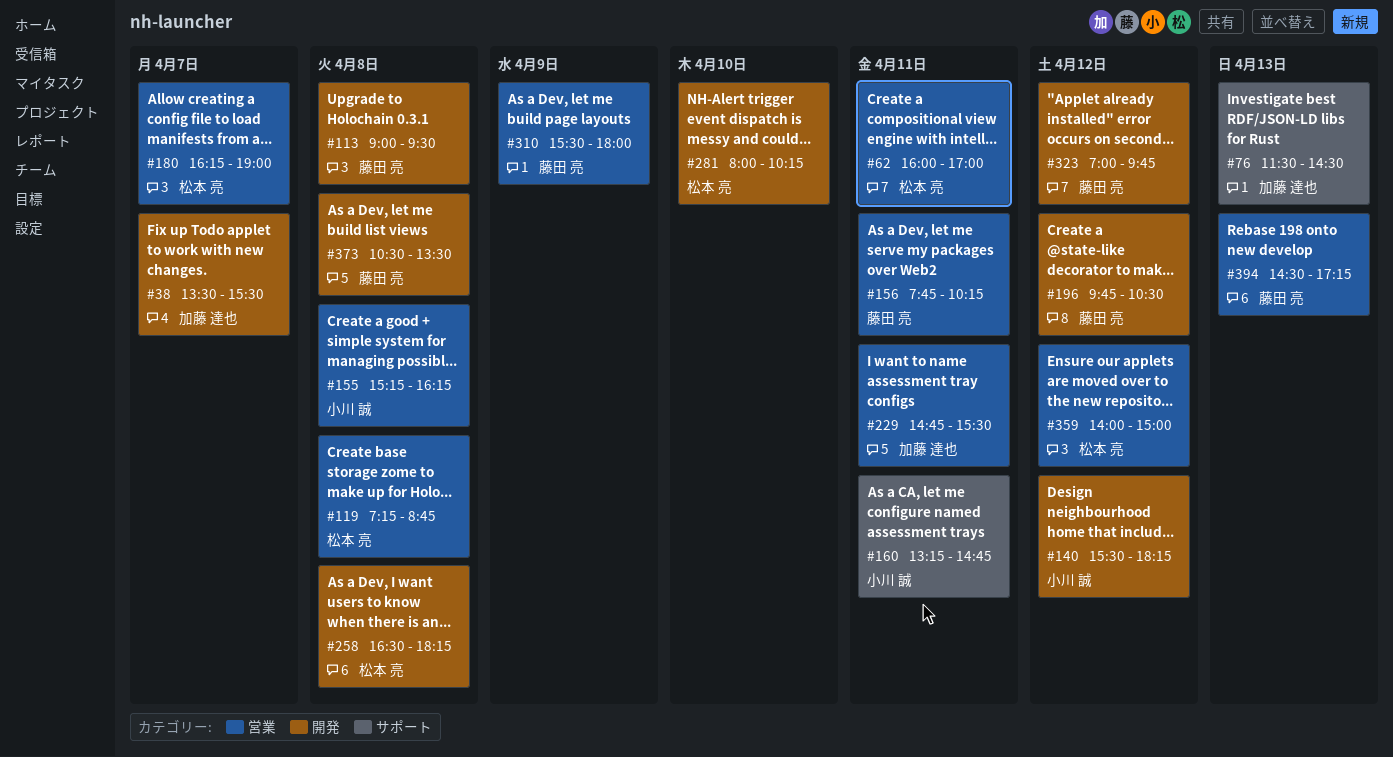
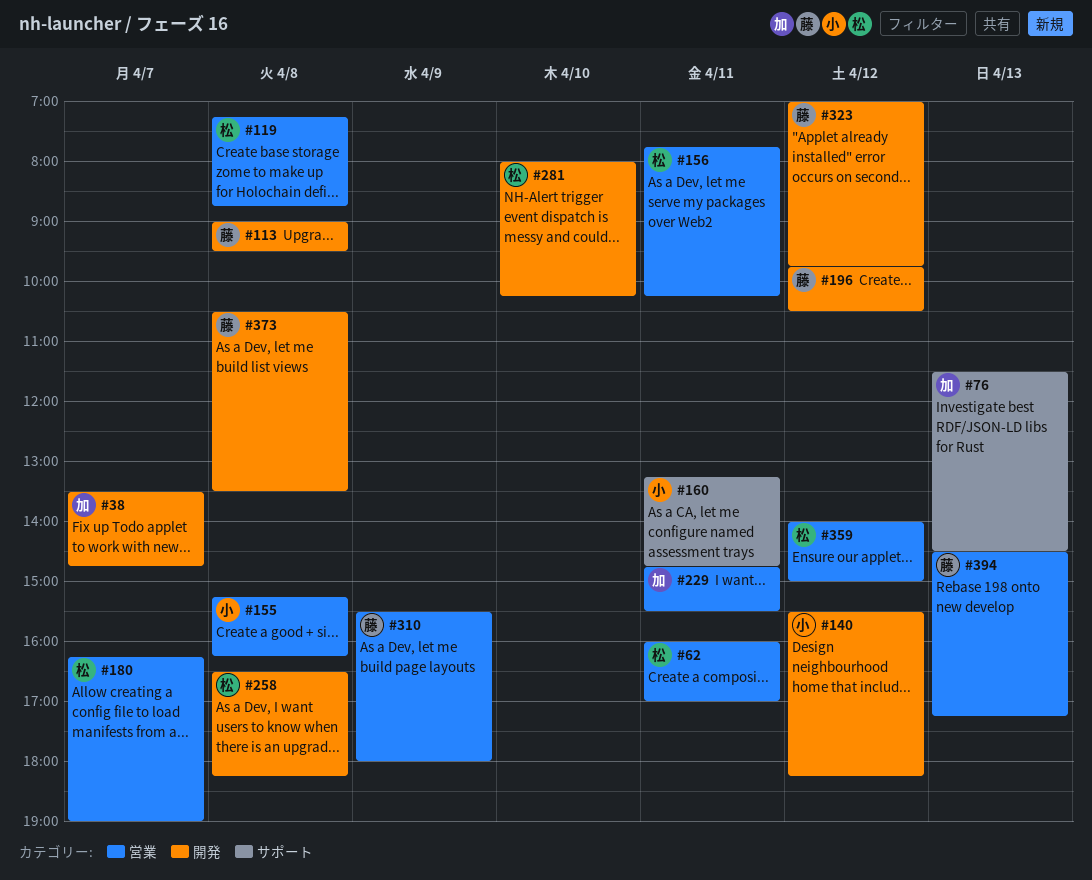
#38, ends: 15:30 -> 14:45
#156, owner: 藤田 亮 -> 松本 亮

